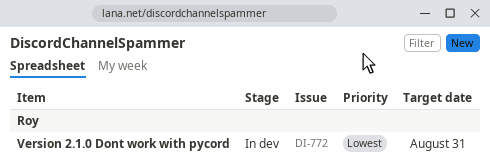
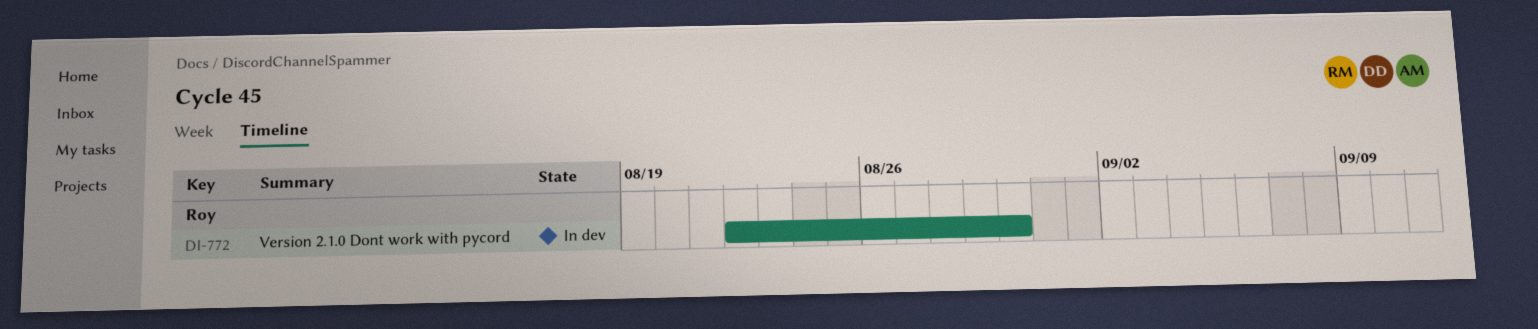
DI-772, due: Aug 31 -> Aug 30

